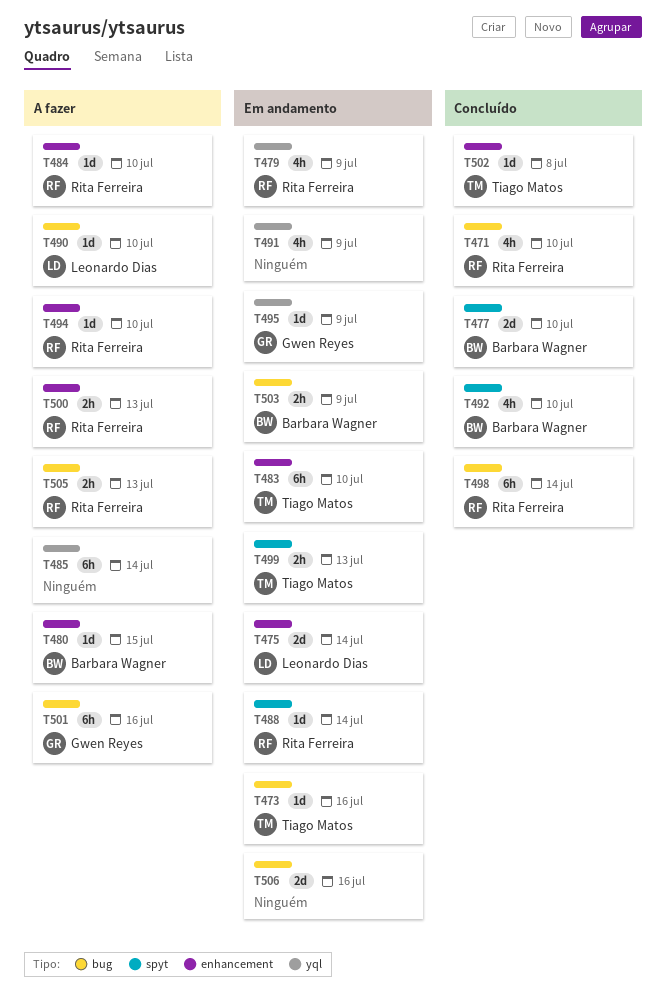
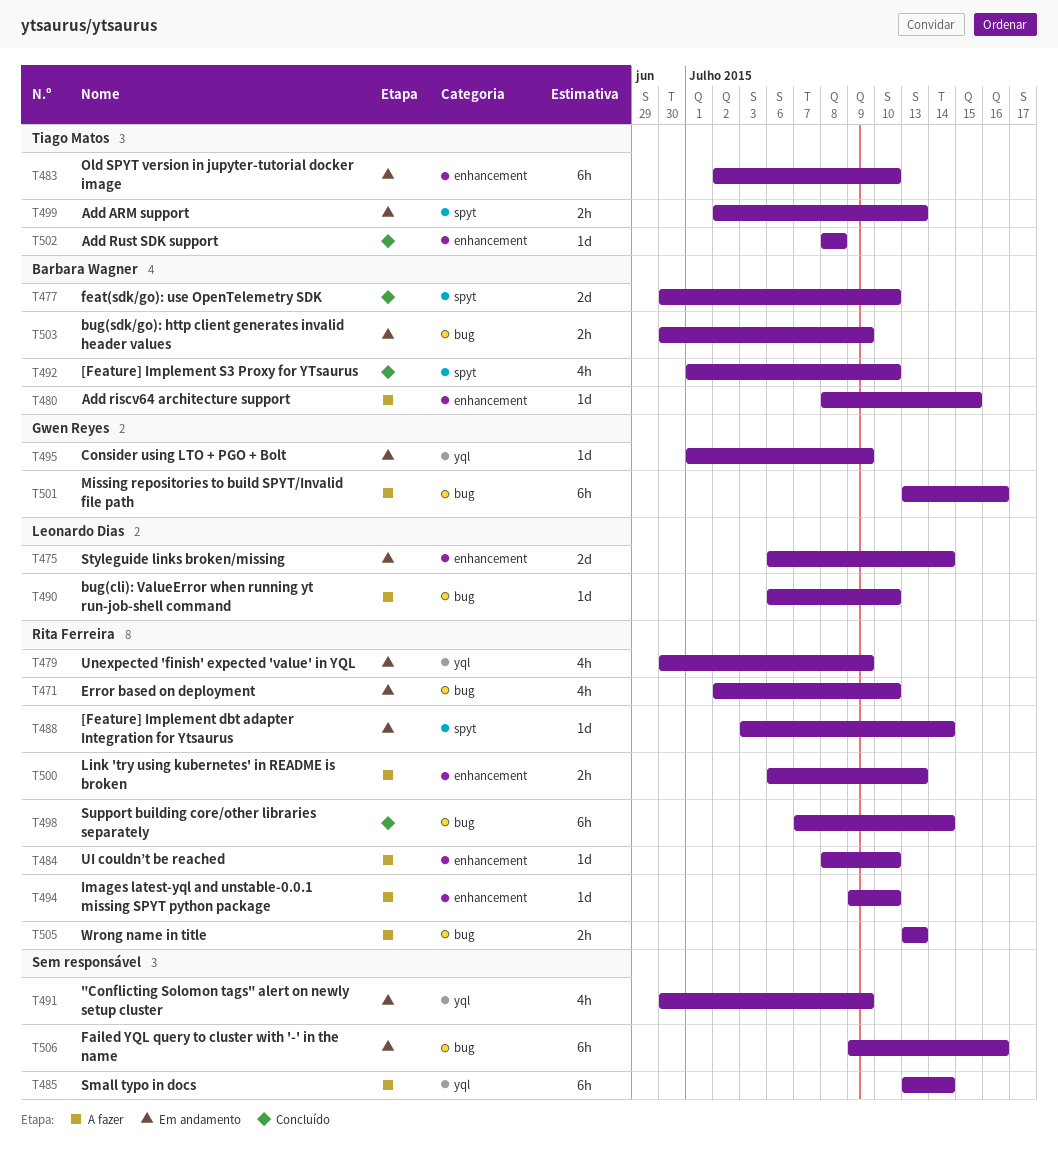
T471, status: Concluído -> Em andamento
T473: present -> none
T506, estimate: 2d -> 6h

